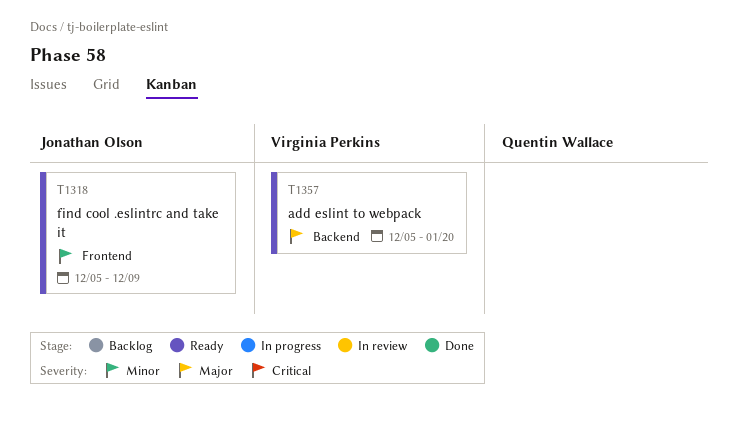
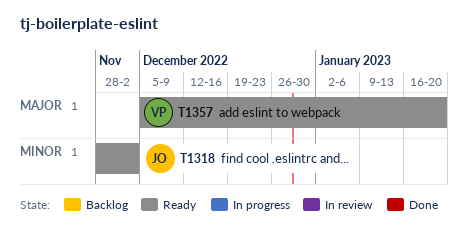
T1318, start: Dec 5 -> Nov 28
T1318, due: Dec 9 -> Dec 2

